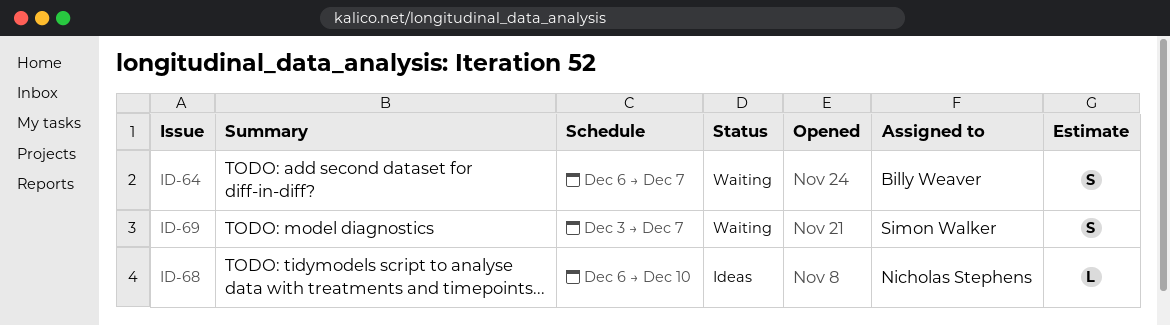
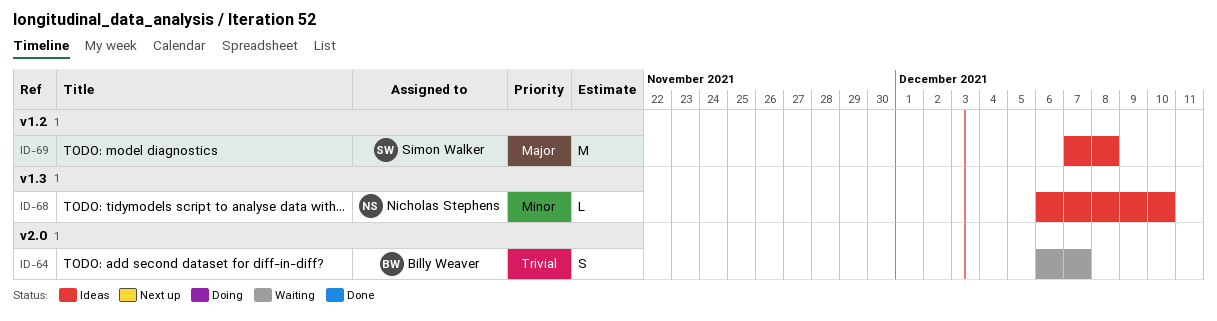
ID-69, status: Waiting -> Ideas
ID-69, estimate: S -> M
ID-69, start: Dec 3 -> Dec 7
ID-69, due: Dec 7 -> Dec 8

